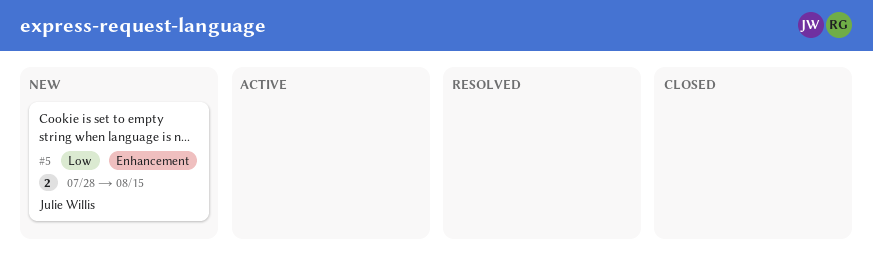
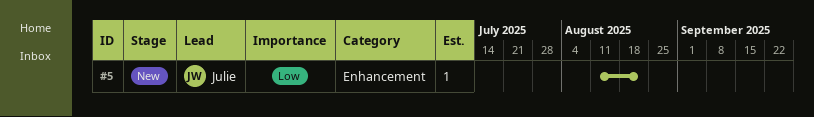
#5, estimate: 2 -> 1
#5, start: Jul 28 -> Aug 11
#5, due: Aug 15 -> Aug 22

